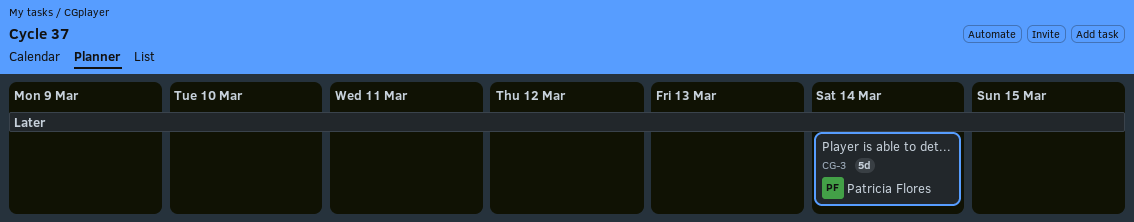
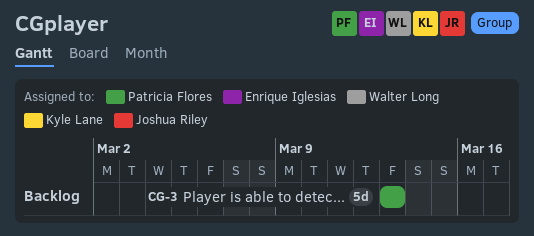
CG-3, due: Mar 14 -> Mar 13

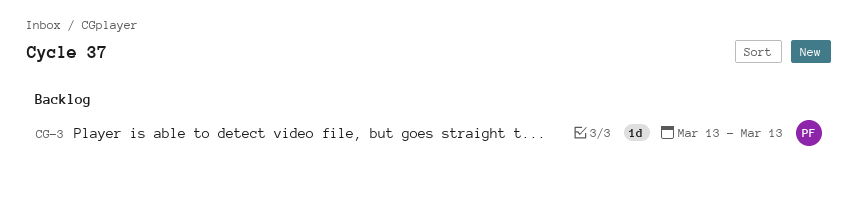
CG-3, estimate: 5d -> 1d

